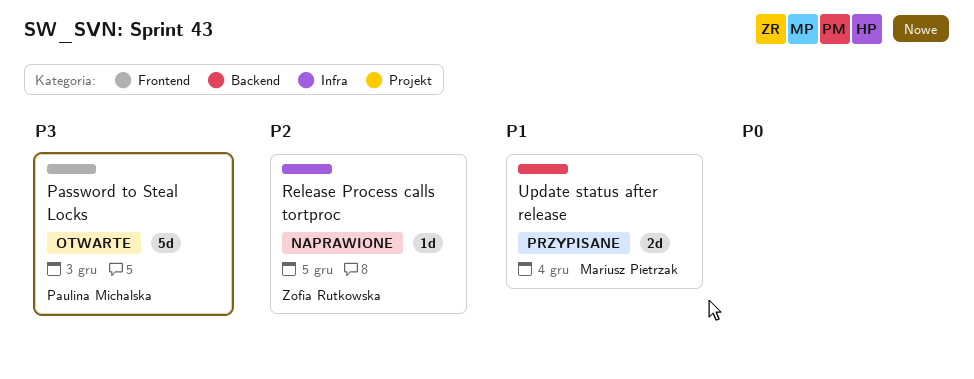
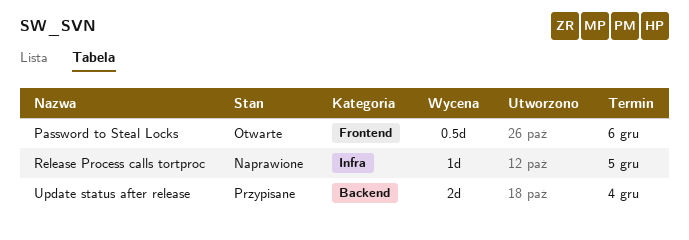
Password to Steal Locks, estimate: 5d -> 0.5d
Password to Steal Locks, due: Dec 3 -> Dec 6

